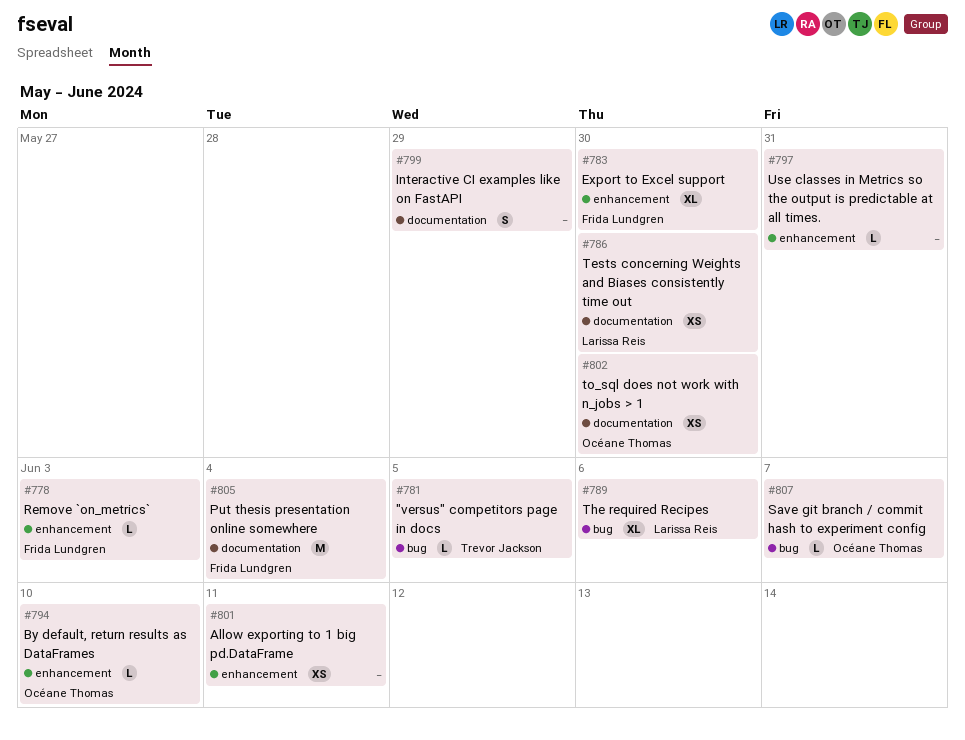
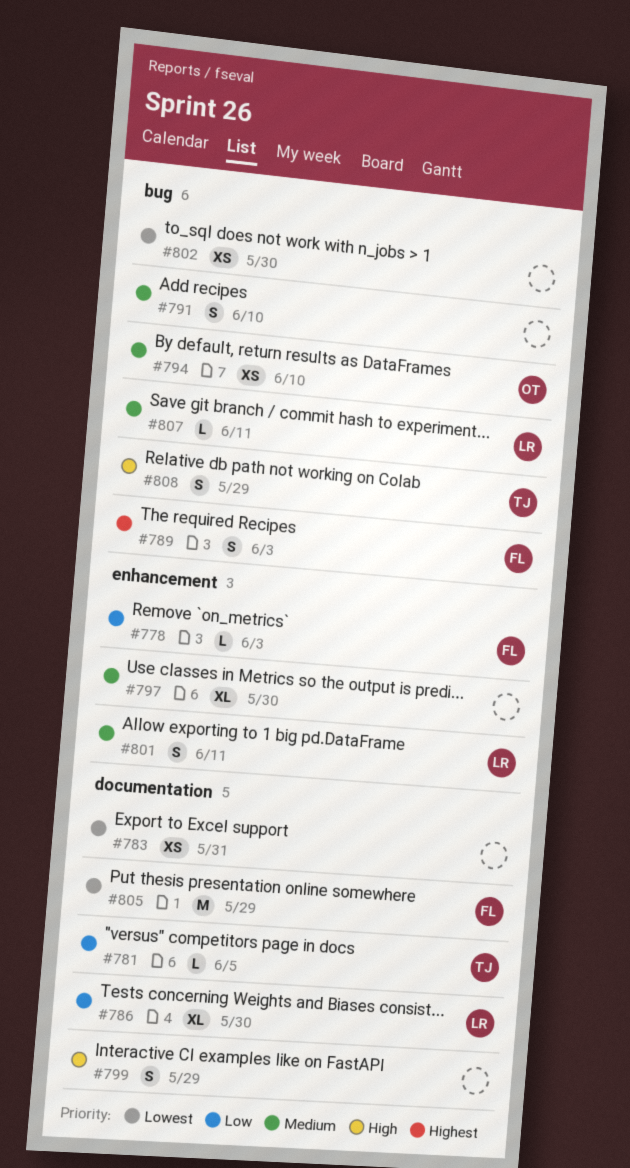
#781, label: bug -> documentation
#783, owner: Frida Lundgren -> none
#783, label: enhancement -> documentation
#783, estimate: XL -> XS
#783, due: May 30 -> May 31
#786, estimate: XS -> XL
#789, owner: Larissa Reis -> Frida Lundgren
#789, estimate: XL -> S
#789, due: Jun 6 -> Jun 3
#791: none -> present
#794, label: enhancement -> bug
#794, estimate: L -> XS
#797, estimate: L -> XL
#797, due: May 31 -> May 30
#801, owner: none -> Larissa Reis
#801, estimate: XS -> S
#802, owner: Océane Thomas -> none
#802, label: documentation -> bug
#805, due: Jun 4 -> May 29
#807, owner: Océane Thomas -> Larissa Reis
#807, due: Jun 7 -> Jun 11
#808: none -> present

